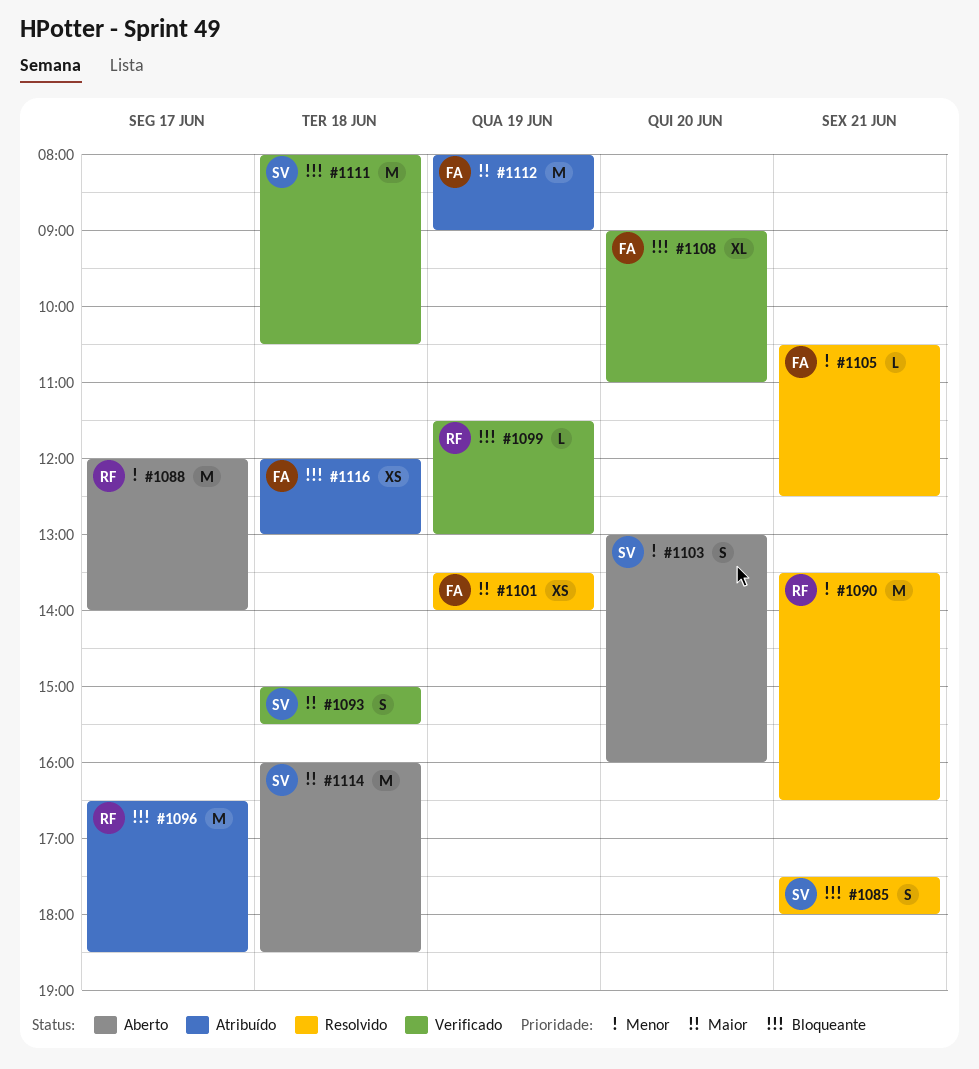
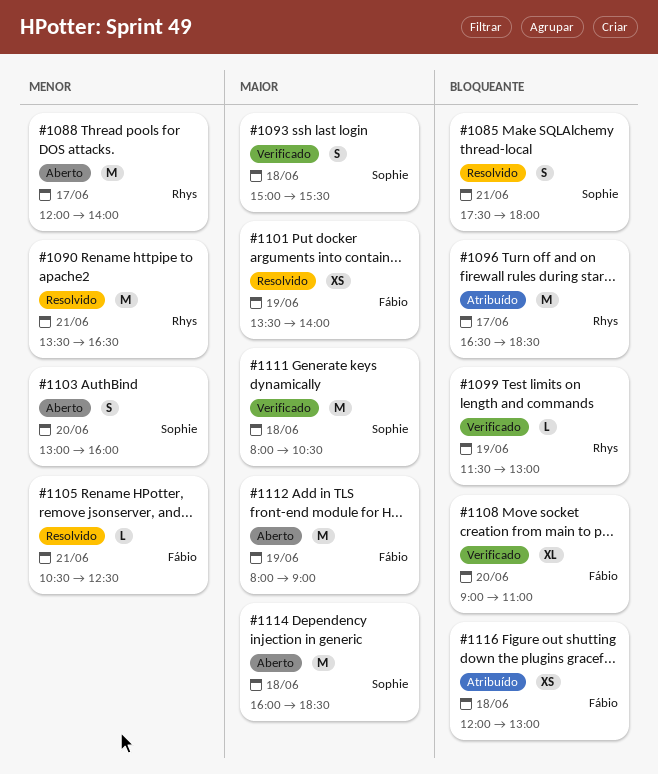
#1111, priority: Bloqueante -> Maior
#1112, status: Atribuído -> Aberto

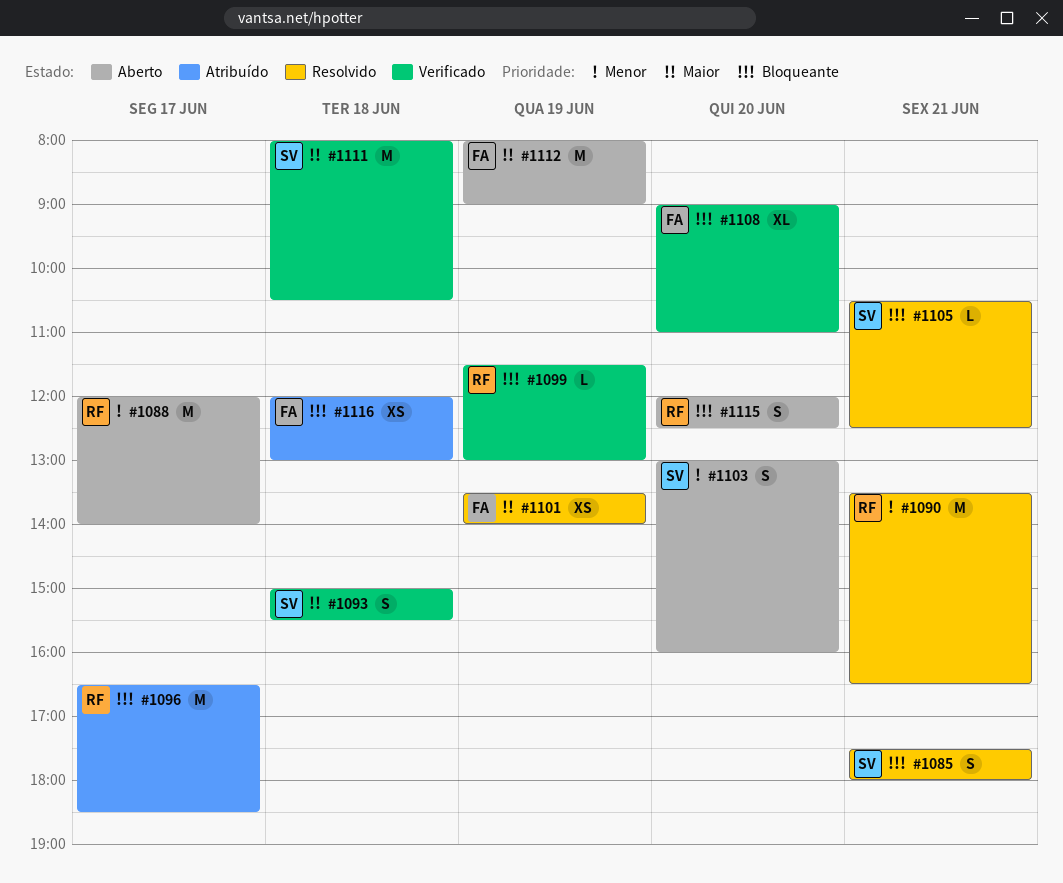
#1105, owner: Fábio -> Sophie
#1105, priority: Menor -> Bloqueante
#1114: present -> none
#1115: none -> present

